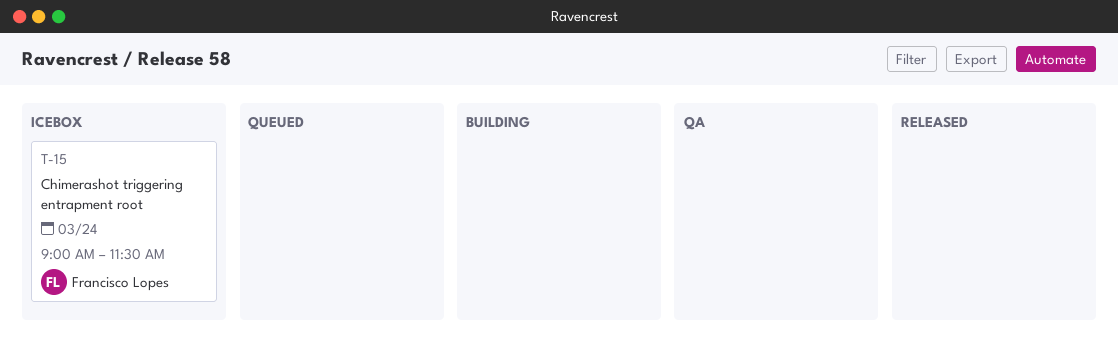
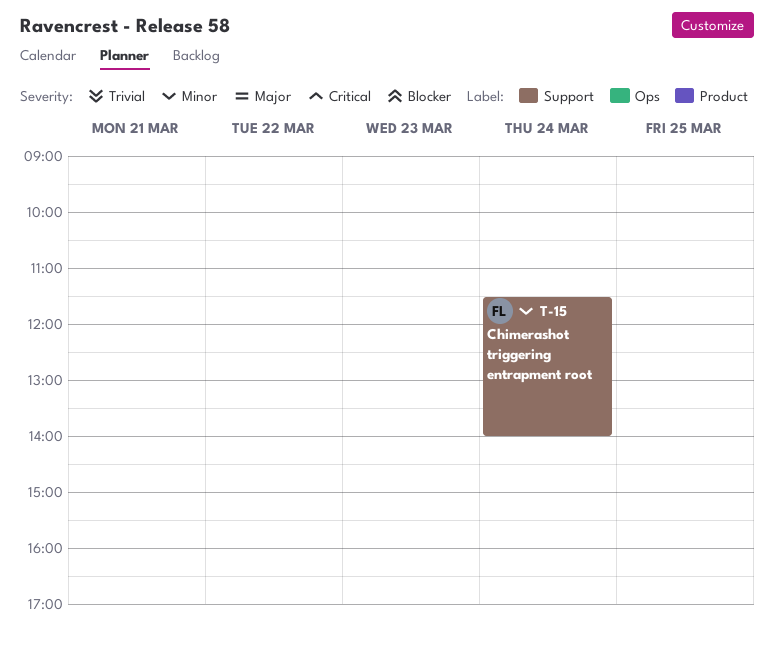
T-15, begins: 09:00 -> 11:30
T-15, ends: 11:30 -> 14:00

